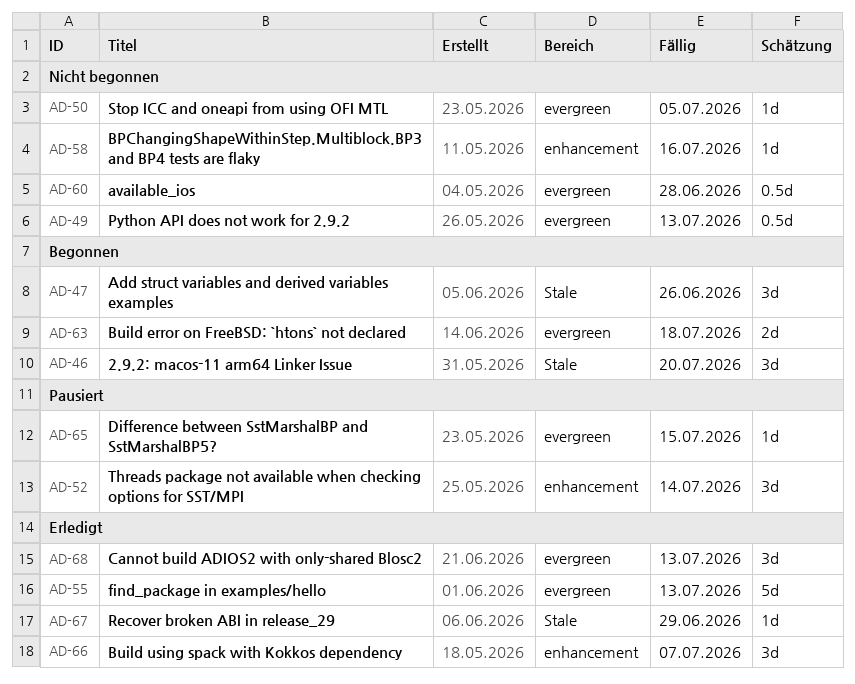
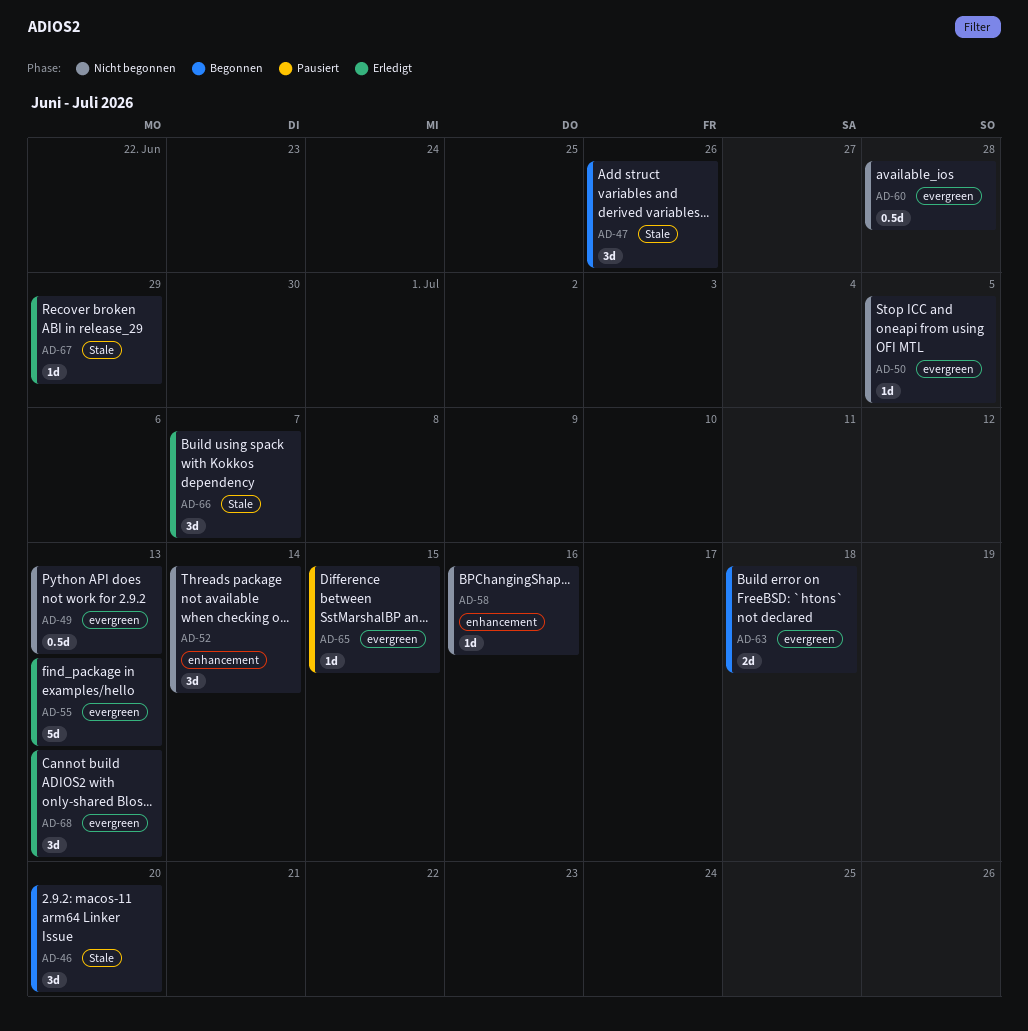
AD-52, status: Pausiert -> Nicht begonnen
AD-66, label: enhancement -> Stale

